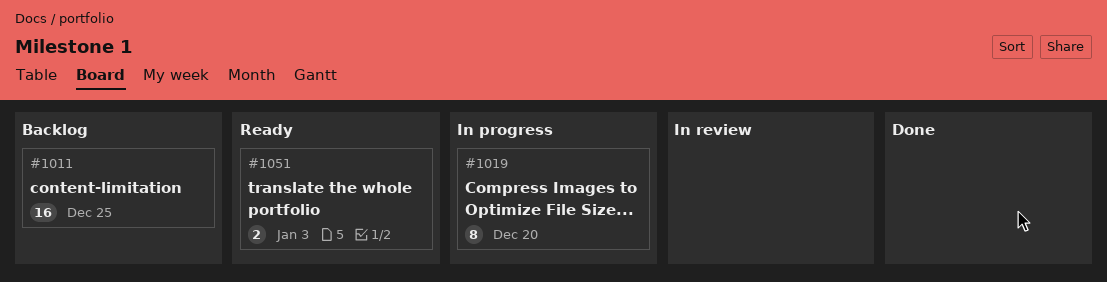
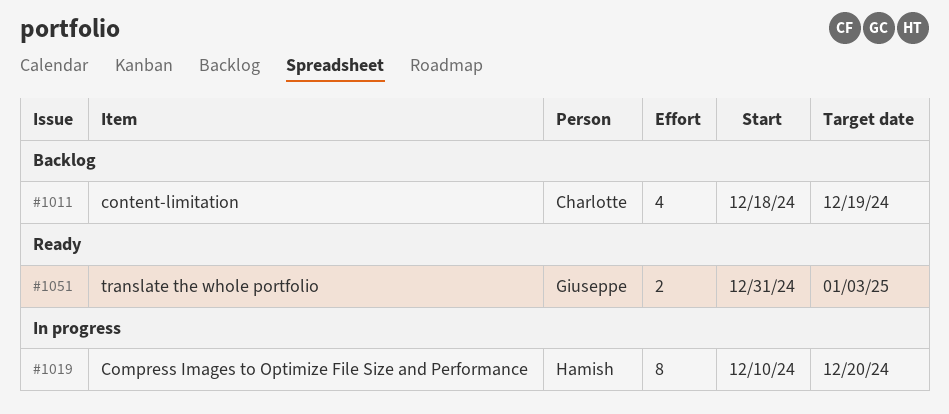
#1011, estimate: 16 -> 4
#1011, due: Dec 25 -> Dec 19

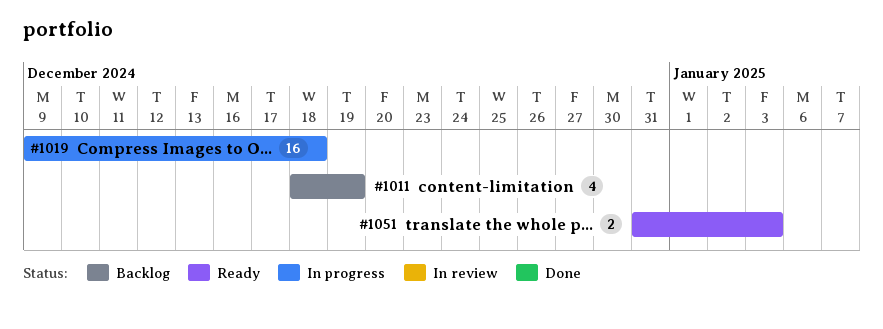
#1019, estimate: 8 -> 16
#1019, start: Dec 10 -> Dec 9
#1019, due: Dec 20 -> Dec 18

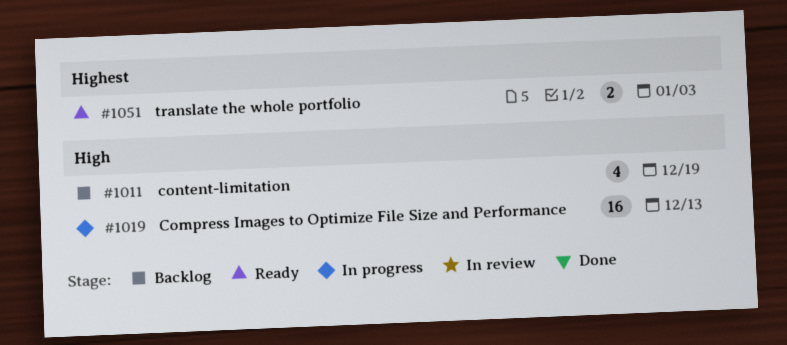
#1019, due: Dec 18 -> Dec 13

